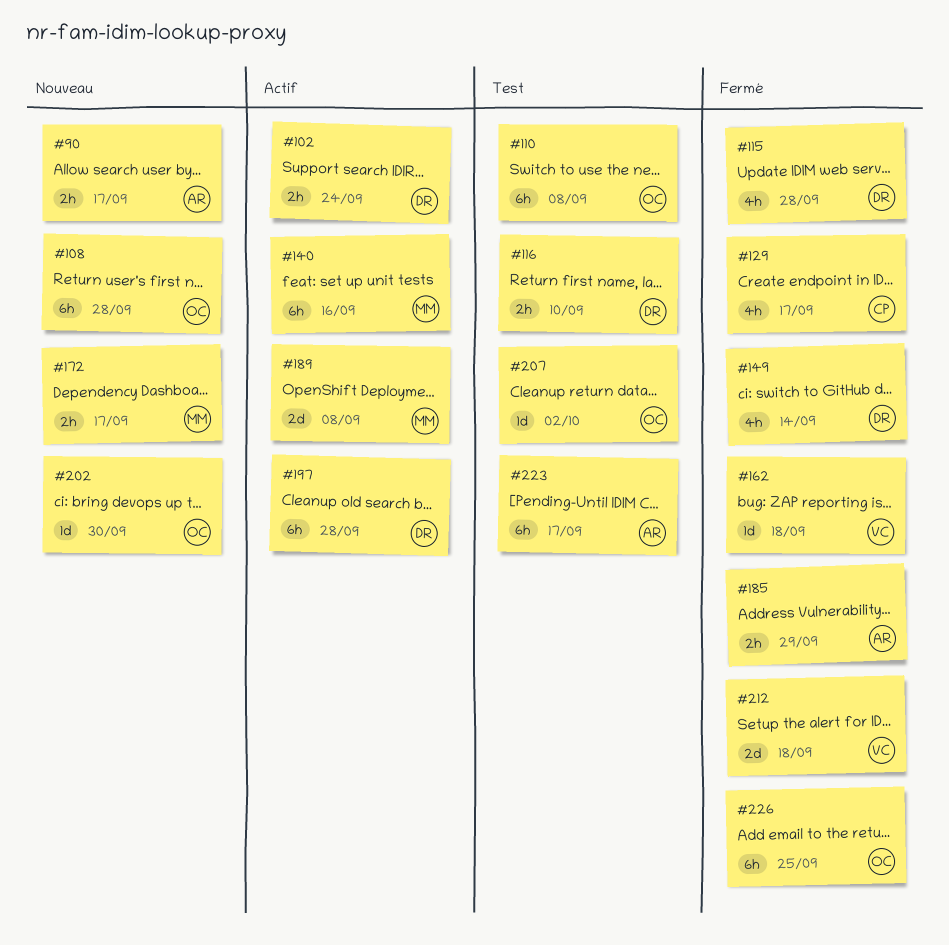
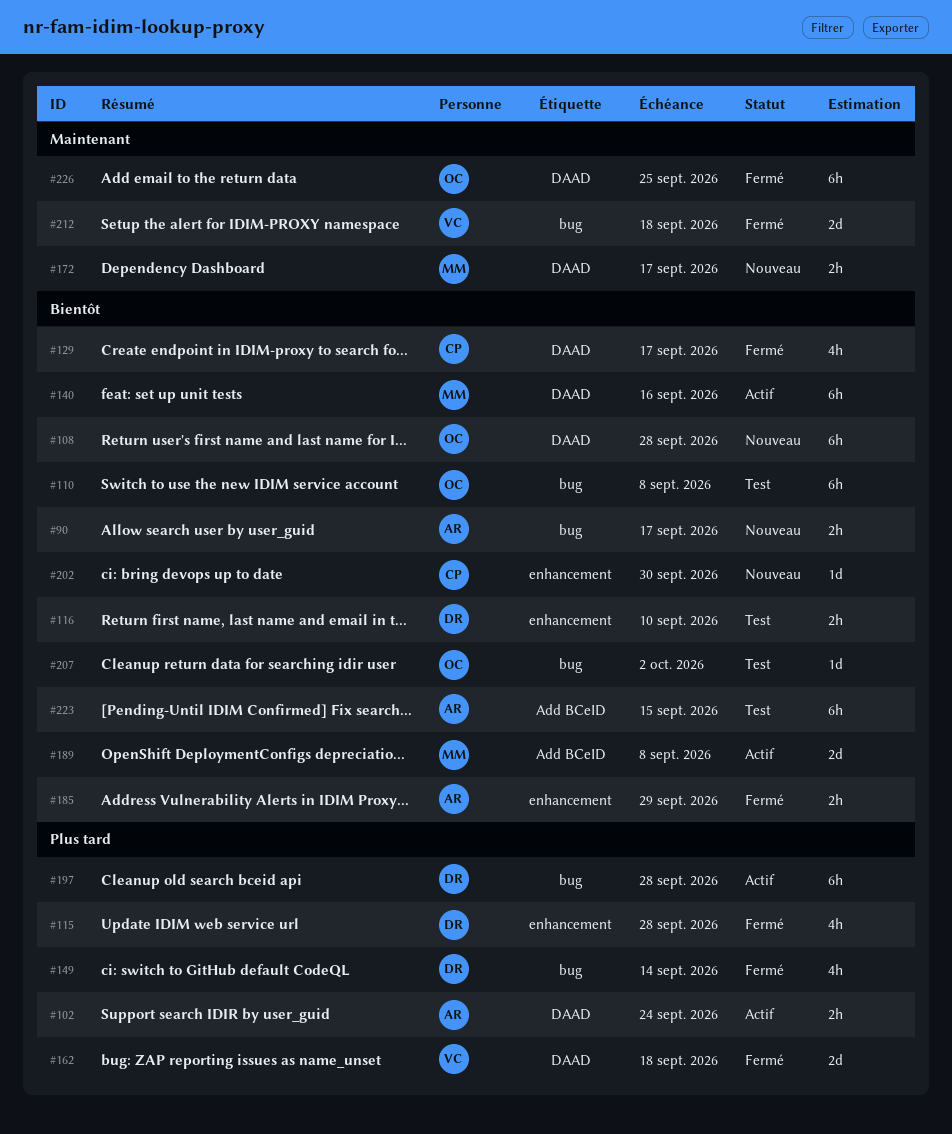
#102, owner: DR -> AR
#162, estimate: 1d -> 2d
#202, owner: OC -> CP
#223, due: Sep 17 -> Sep 15

